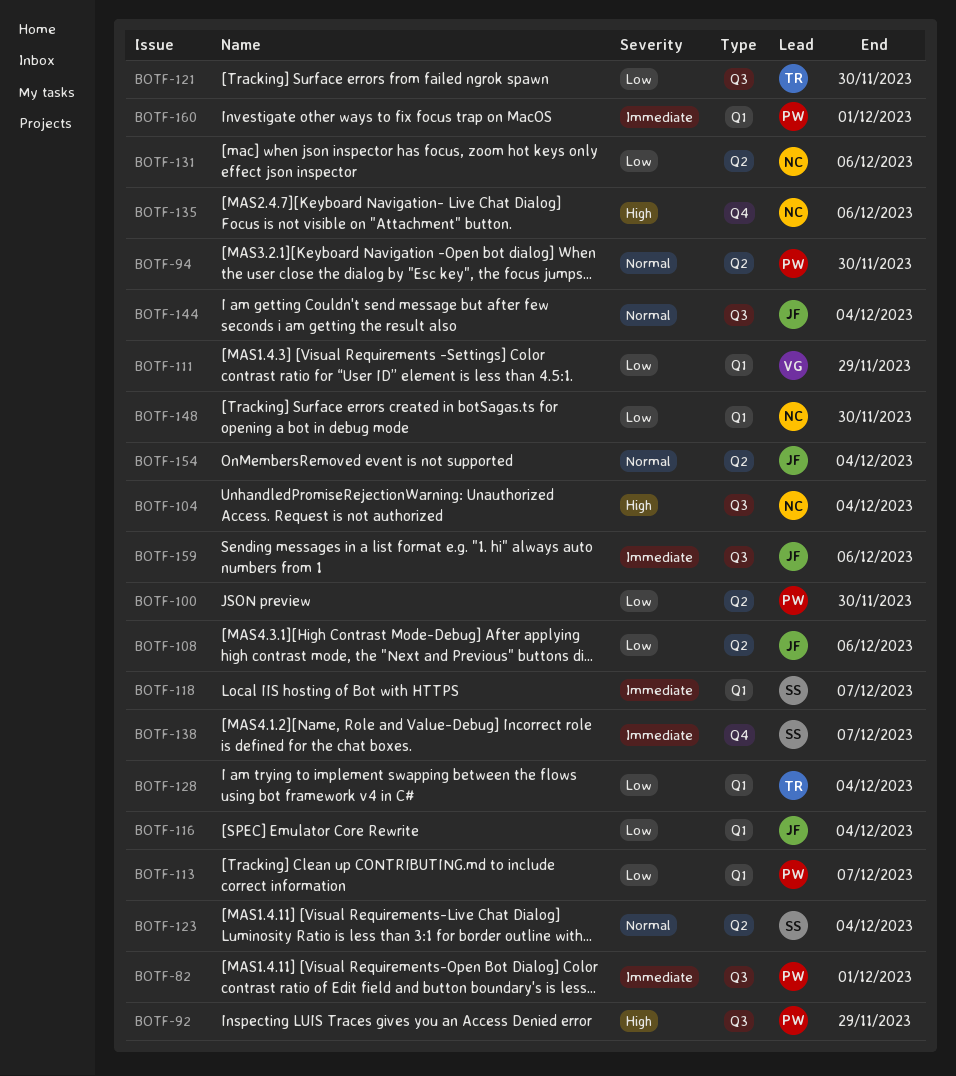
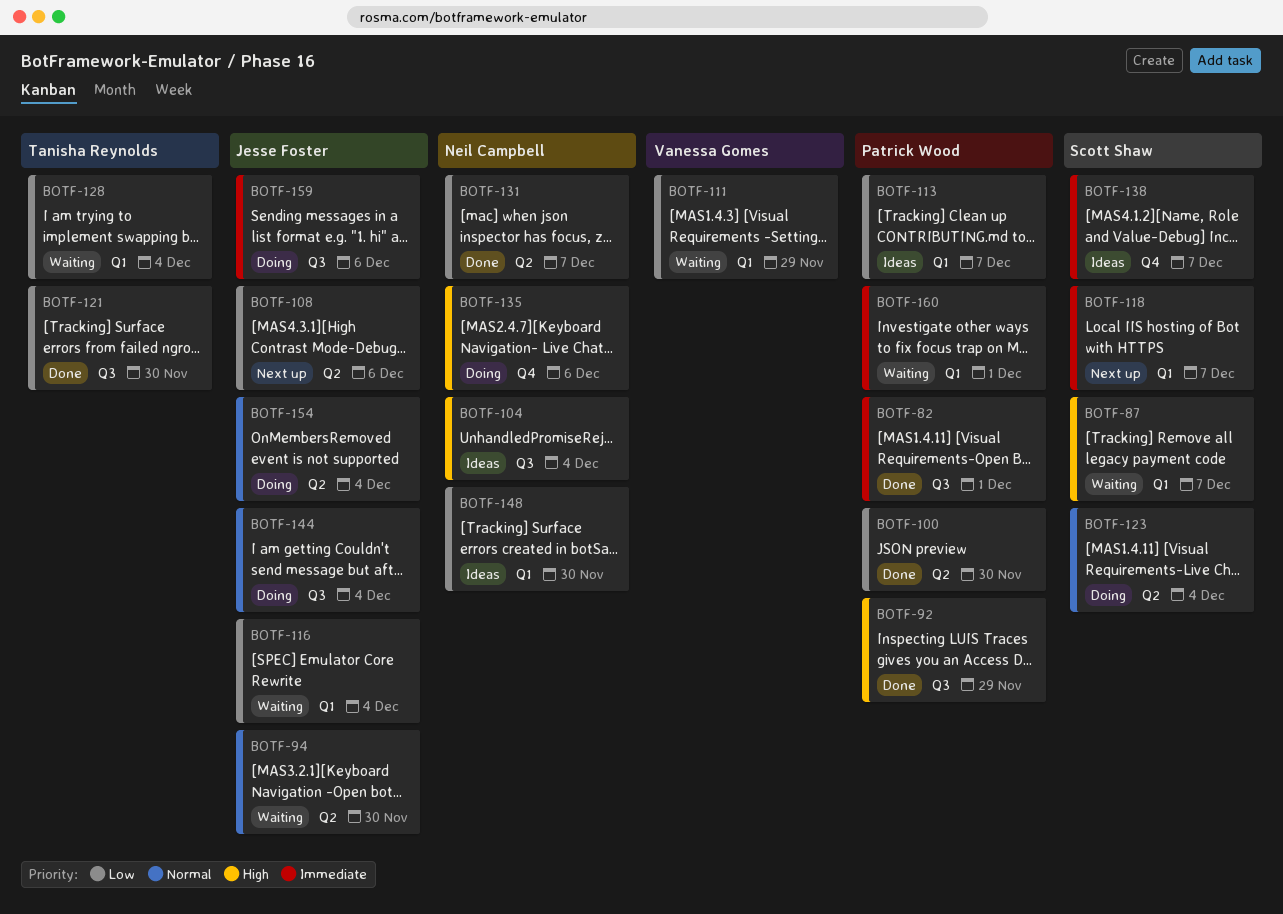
BOTF-87: none -> present
BOTF-94, owner: Patrick Wood -> Jesse Foster
BOTF-131, due: Dec 6 -> Dec 7

